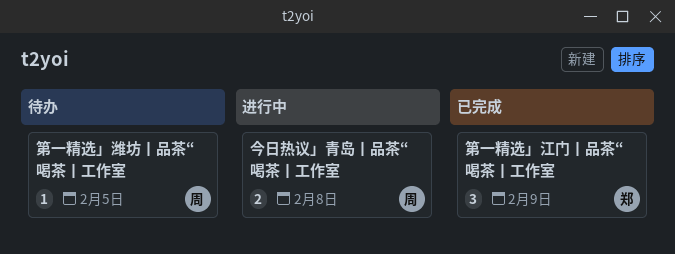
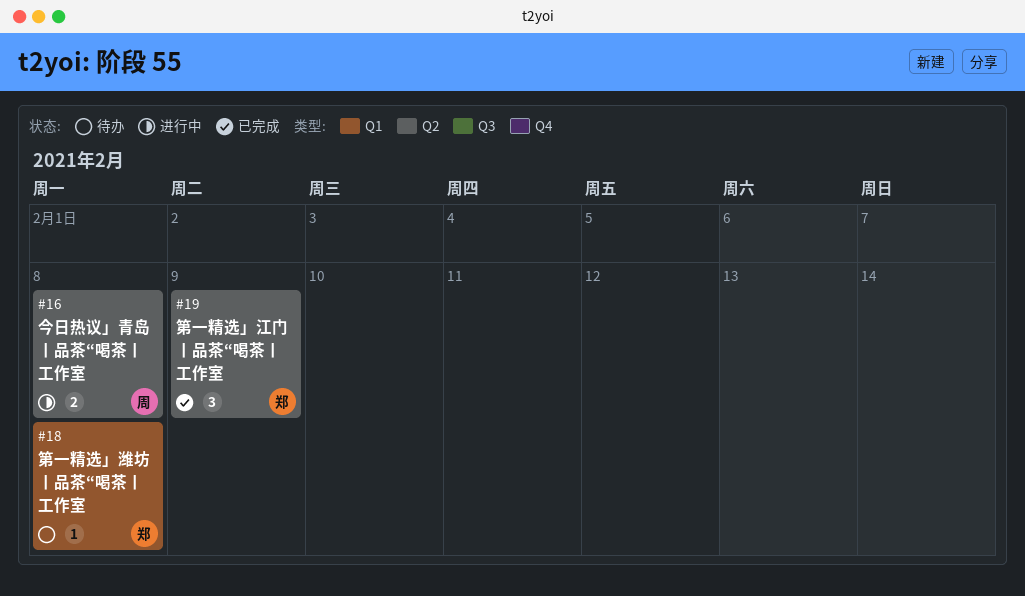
第一精选」潍坊丨品茶“喝茶丨工作室, owner: 周 -> 郑
第一精选」潍坊丨品茶“喝茶丨工作室, due: Feb 5 -> Feb 8

